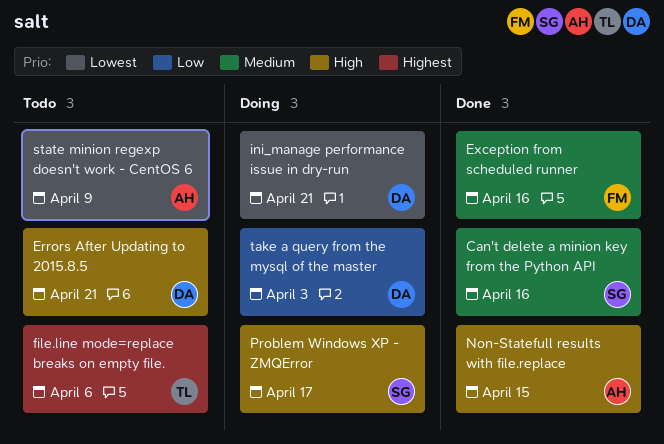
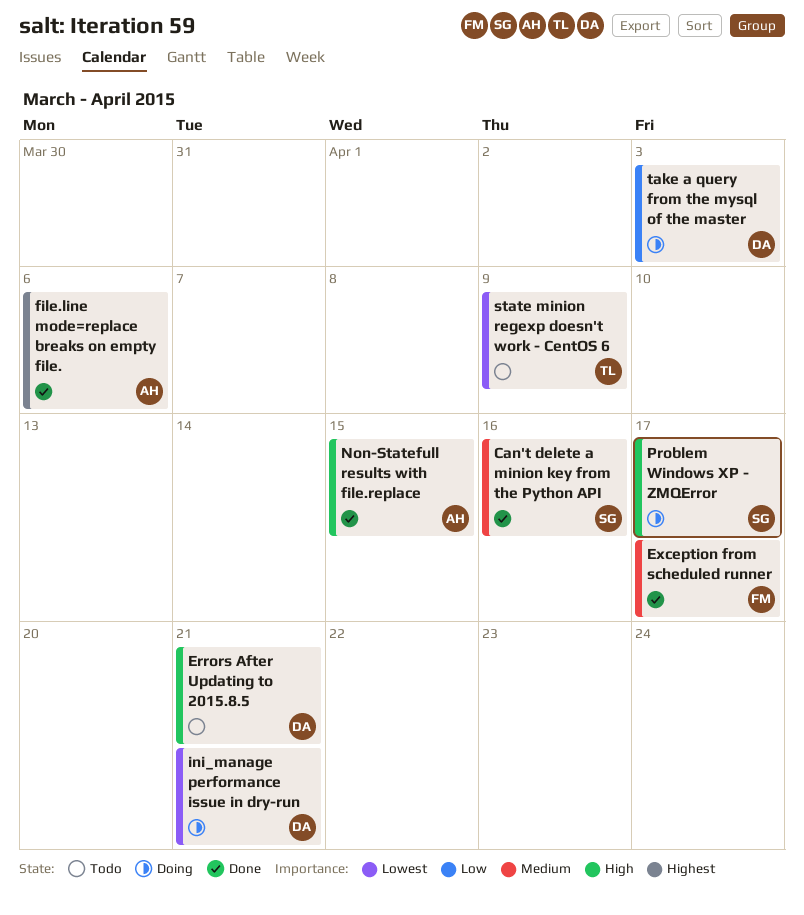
Exception from scheduled runner, due: Apr 16 -> Apr 17
file.line mode=replace breaks on empty file., status: Todo -> Done
file.line mode=replace breaks on empty file., owner: TL -> AH
state minion regexp doesn't work - CentOS 6, owner: AH -> TL

